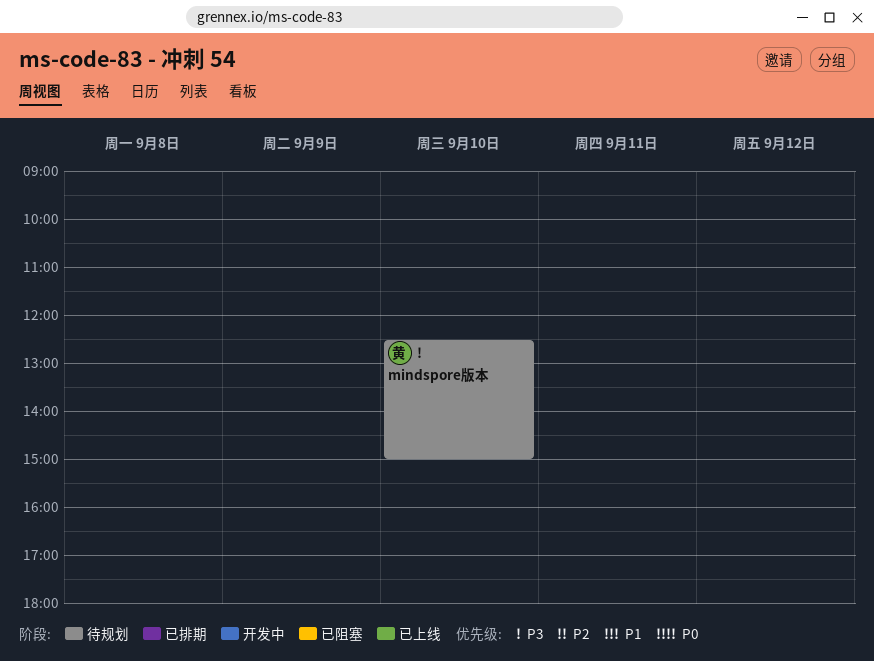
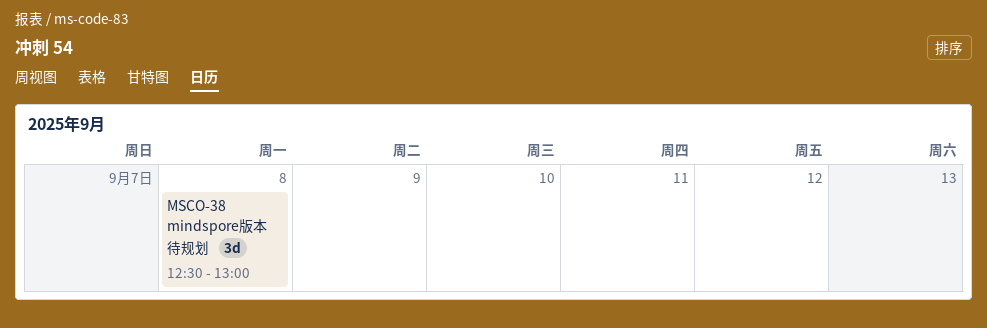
mindspore版本, day: Sep 10 -> Sep 8
mindspore版本, ends: 15:00 -> 13:00

